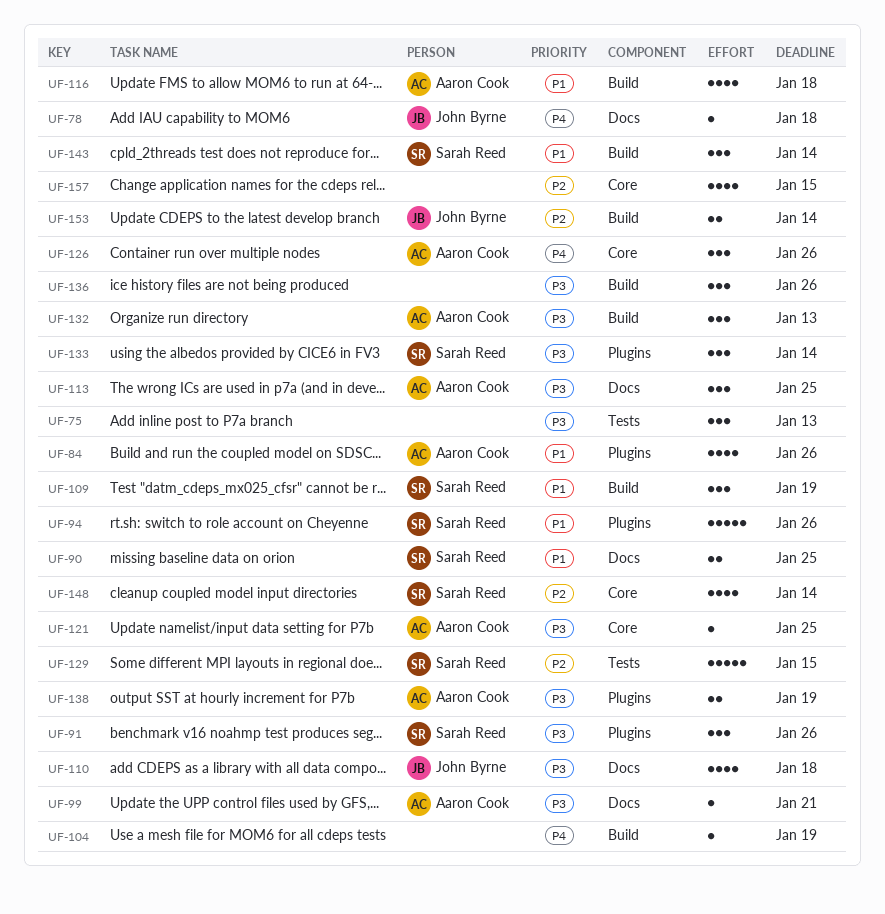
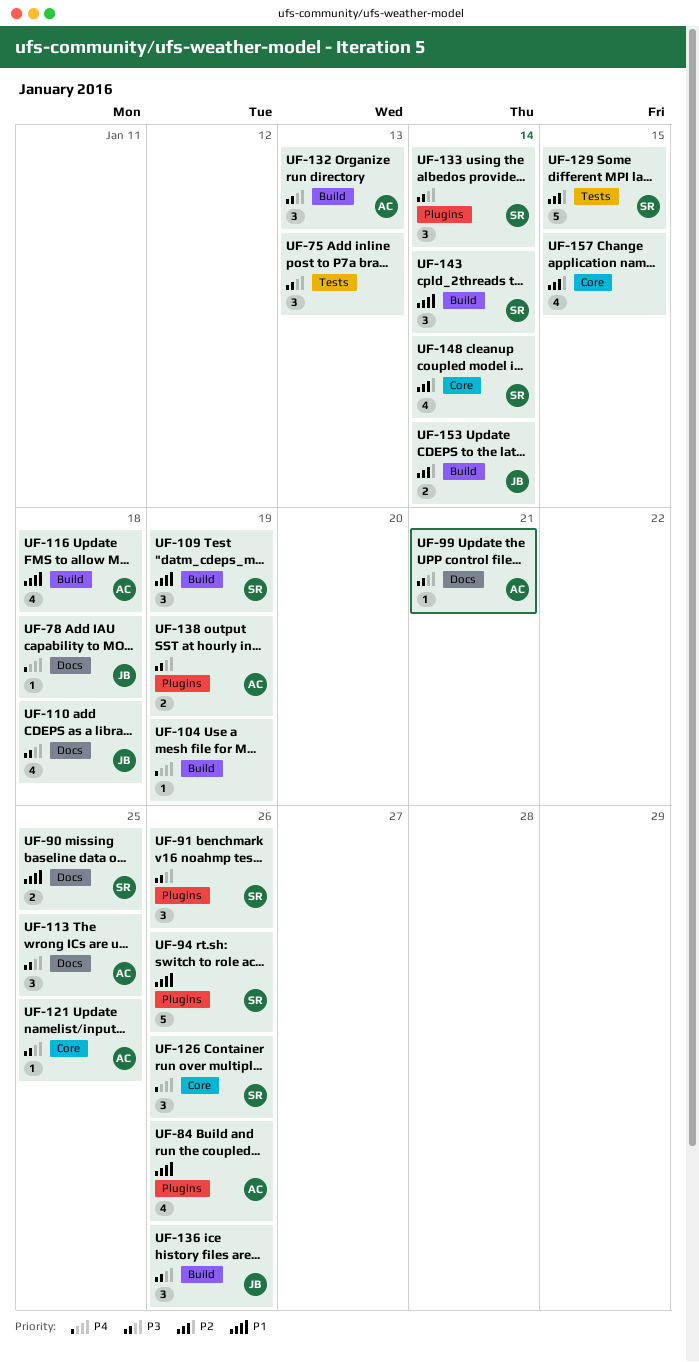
UF-126, owner: Aaron Cook -> Sarah Reed
UF-136, owner: none -> John Byrne

